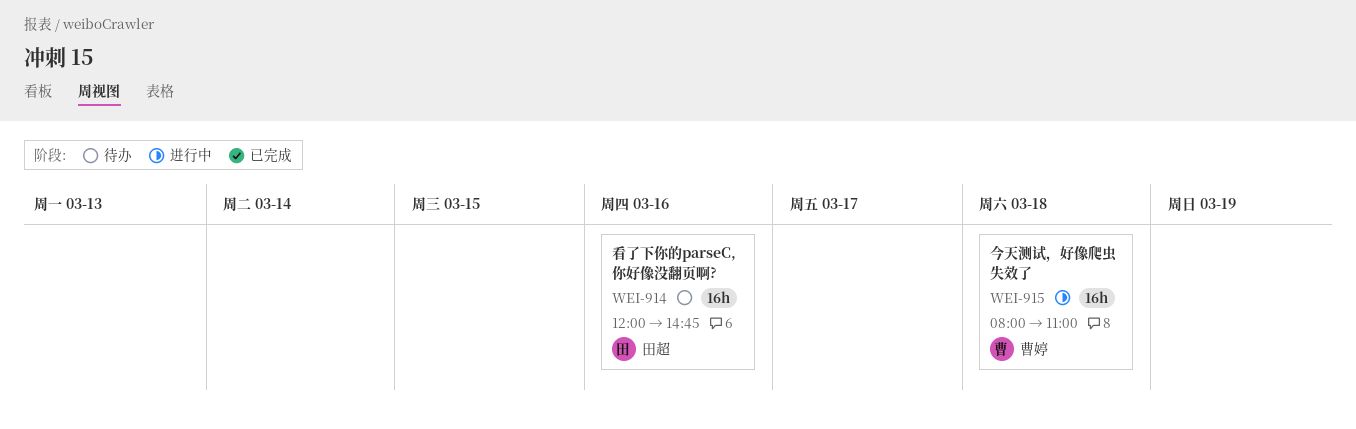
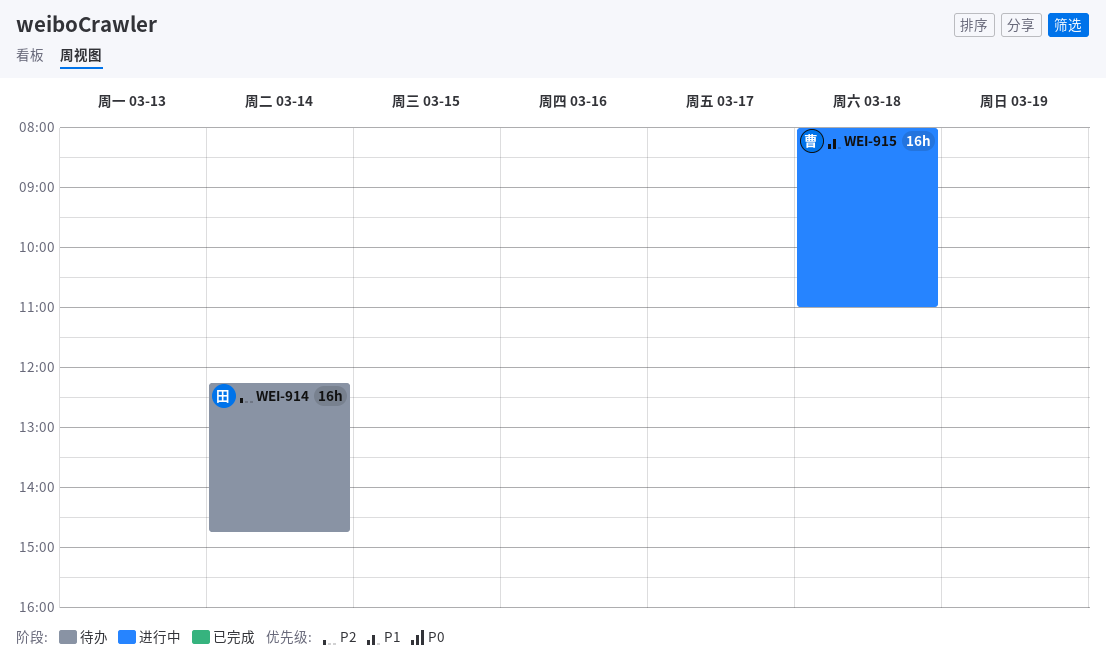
WEI-914, day: Mar 16 -> Mar 14
WEI-914, begins: 12:00 -> 12:15

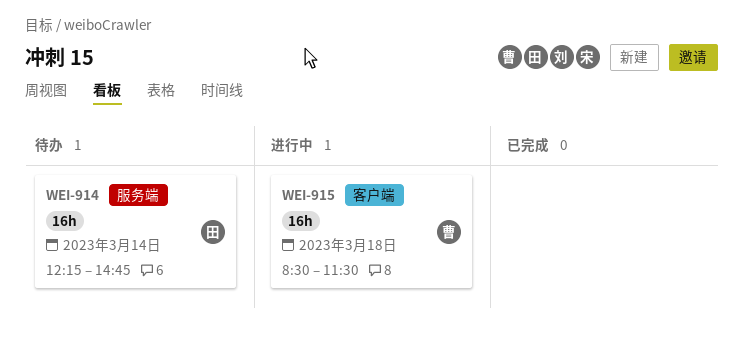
WEI-915, begins: 08:00 -> 08:30
WEI-915, ends: 11:00 -> 11:30

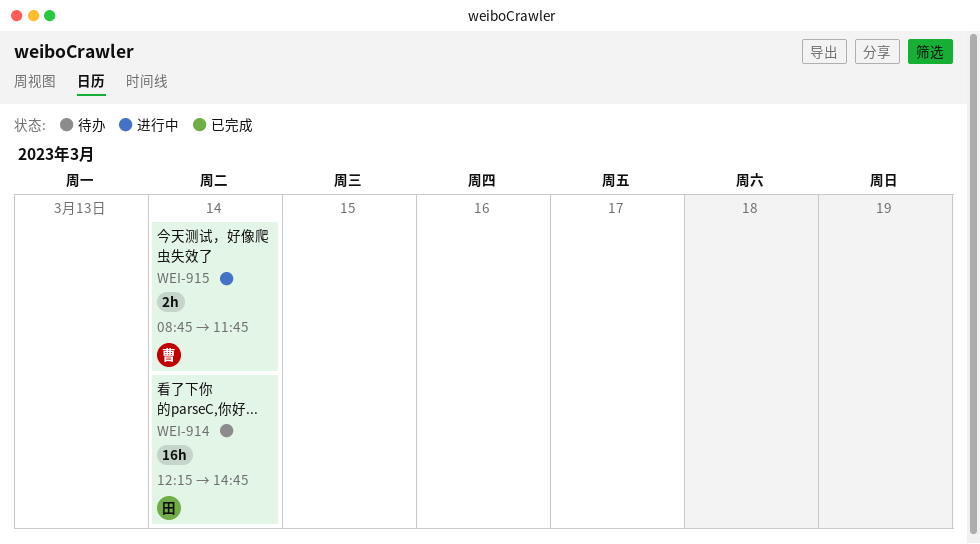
WEI-915, estimate: 16h -> 2h
WEI-915, day: Mar 18 -> Mar 14
WEI-915, begins: 08:30 -> 08:45
WEI-915, ends: 11:30 -> 11:45

